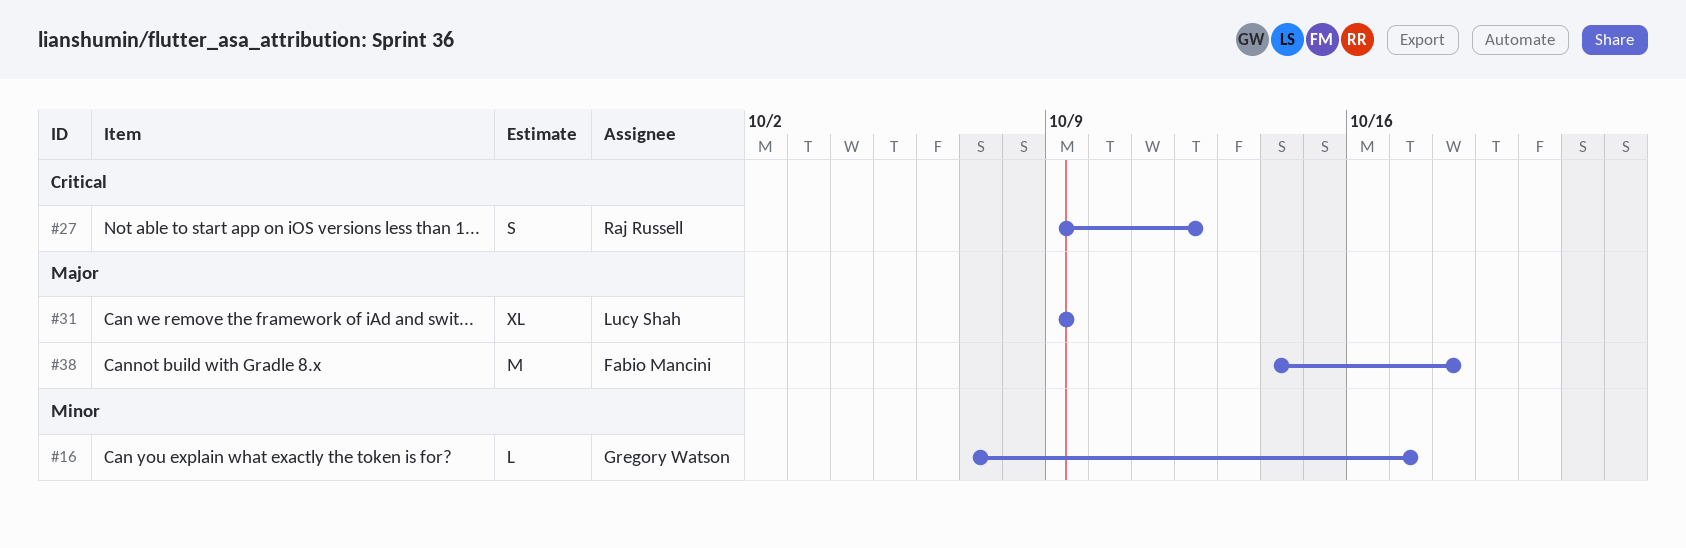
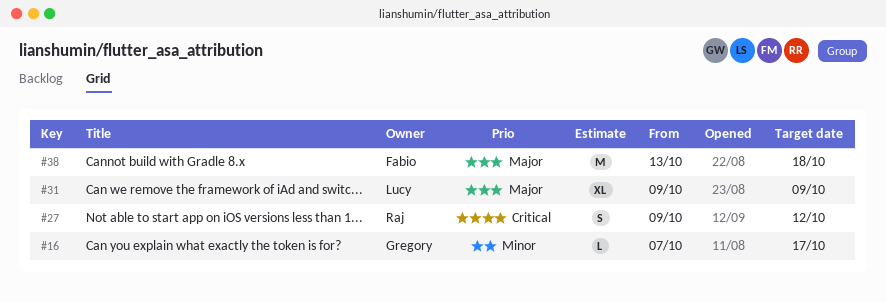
#38, start: Oct 14 -> Oct 13

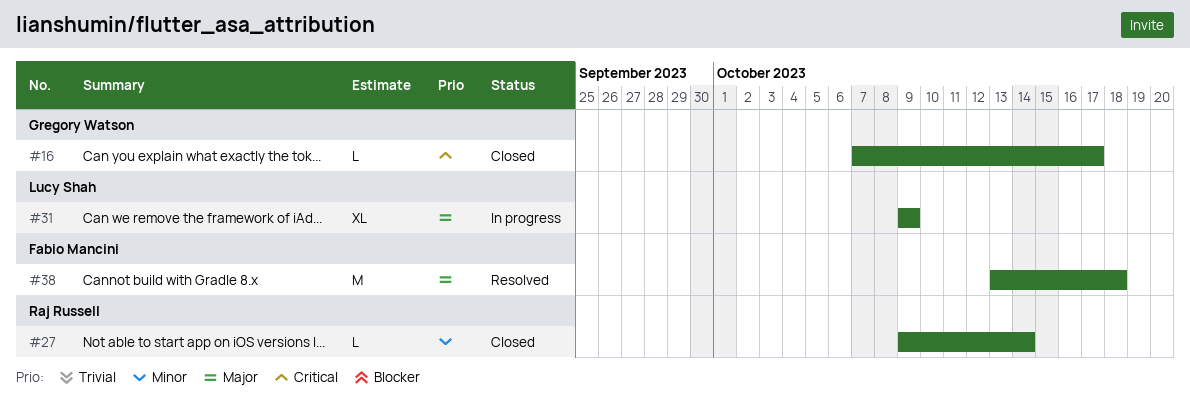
#16, priority: Minor -> Critical
#27, priority: Critical -> Minor
#27, estimate: S -> L
#27, due: Oct 12 -> Oct 14

